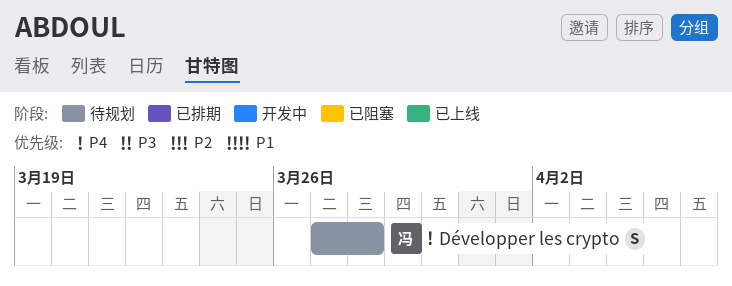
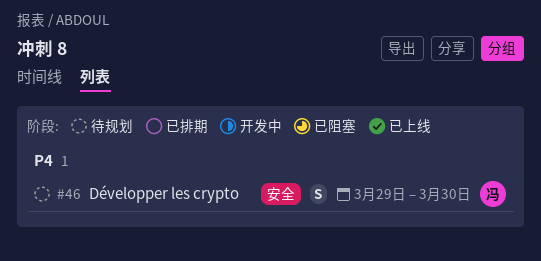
Développer les crypto, start: Mar 27 -> Mar 29
Développer les crypto, due: Mar 28 -> Mar 30

